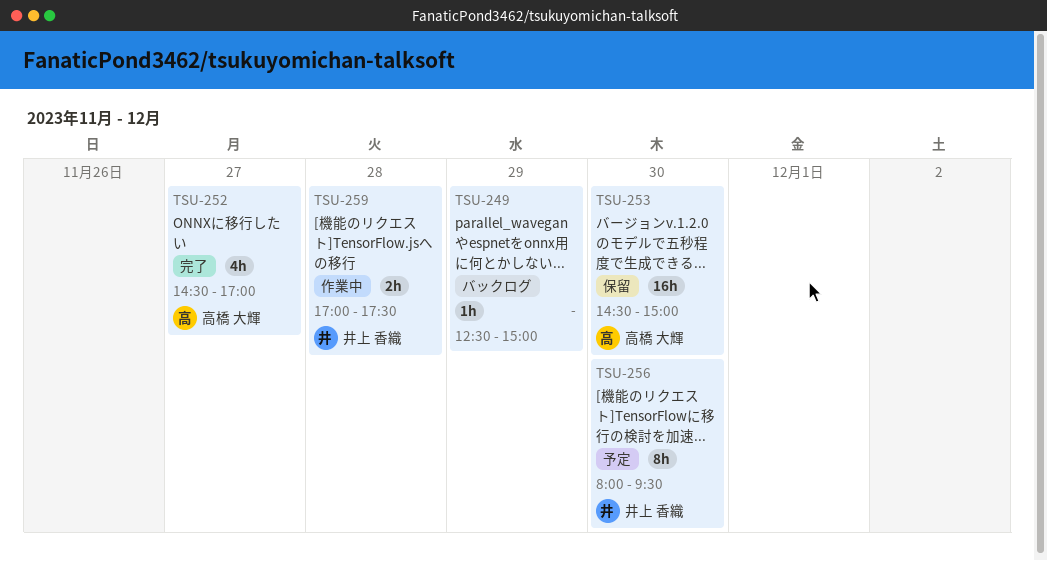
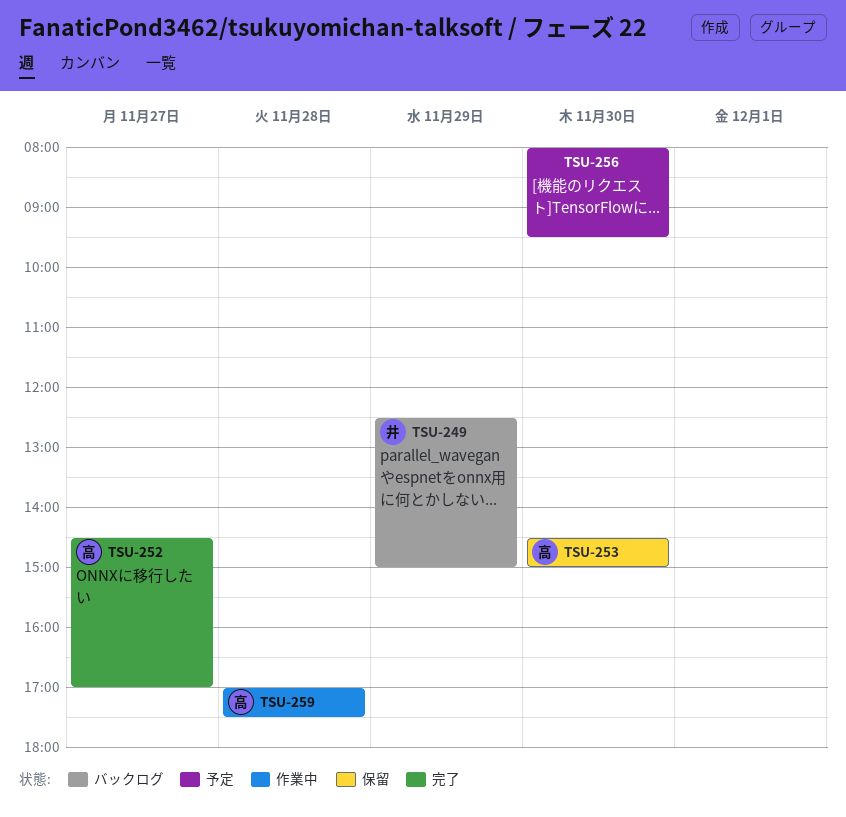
TSU-249, owner: none -> 井上 香織
TSU-256, owner: 井上 香織 -> none
TSU-259, owner: 井上 香織 -> 高橋 大輝

